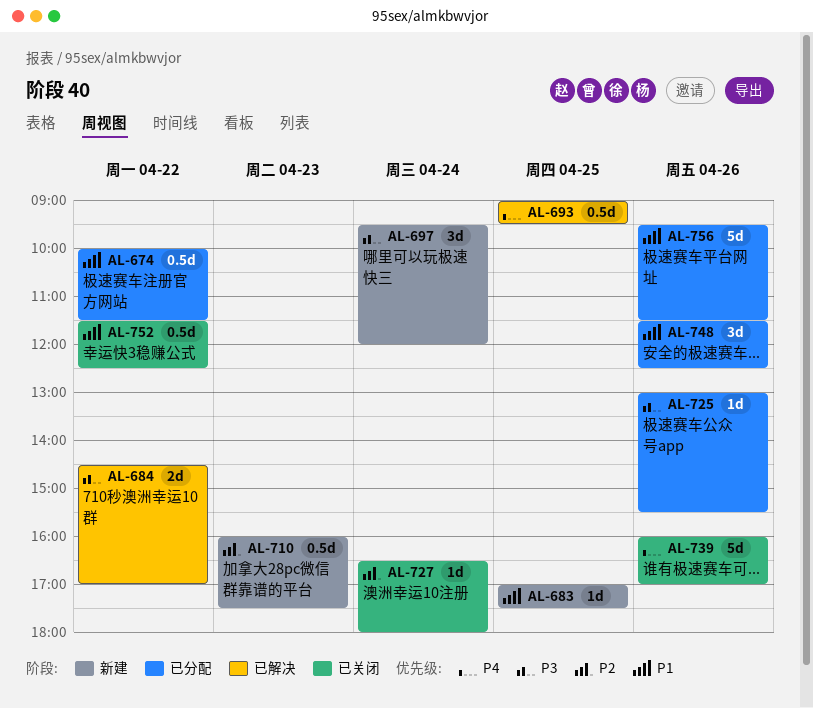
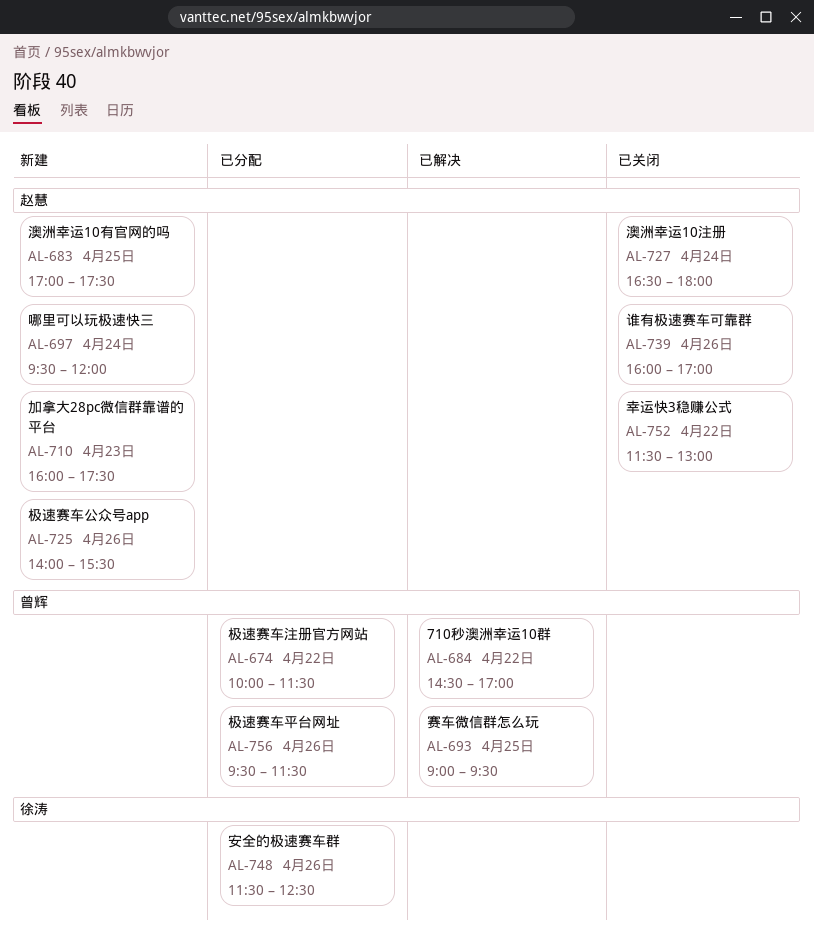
AL-725, status: 已分配 -> 新建
AL-725, begins: 13:00 -> 14:00
AL-752, ends: 12:30 -> 13:00

